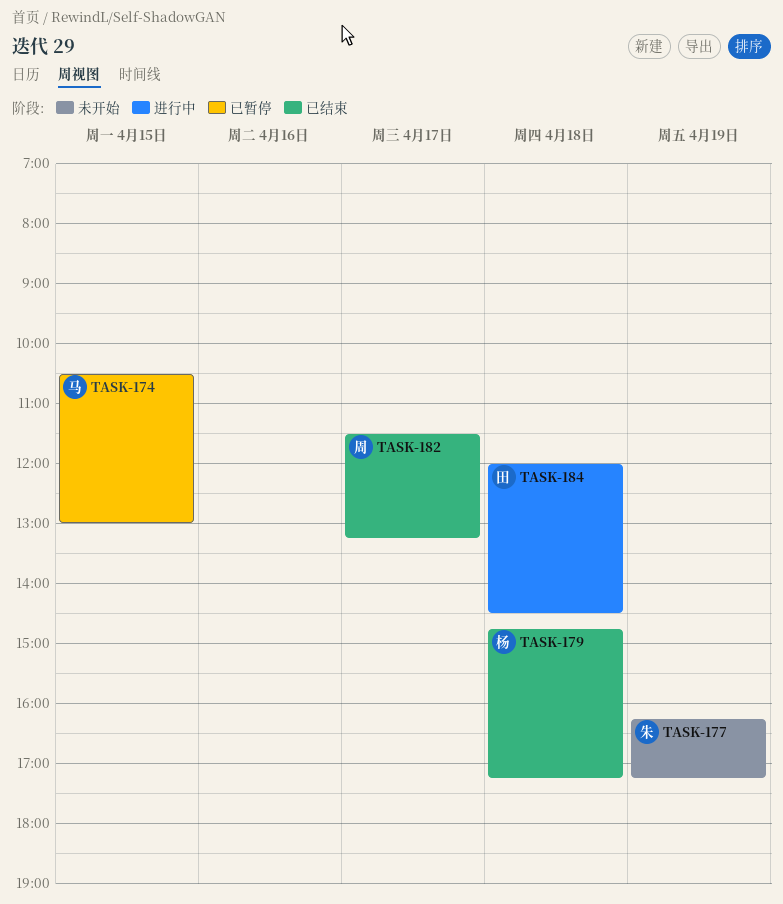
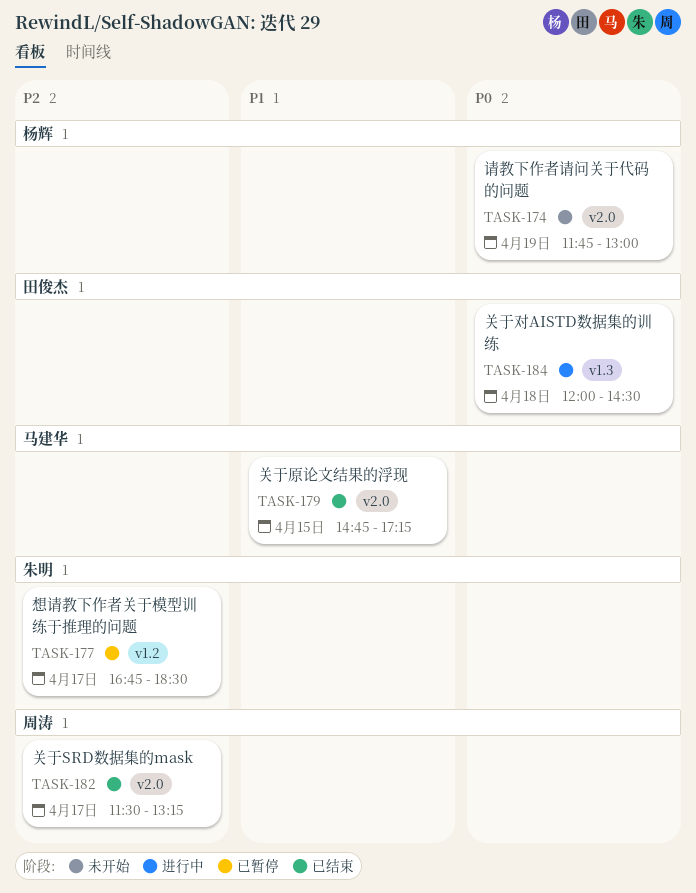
TASK-174, status: 已暂停 -> 未开始
TASK-174, owner: 马建华 -> 杨辉
TASK-174, day: Apr 15 -> Apr 19
TASK-174, begins: 10:30 -> 11:45
TASK-177, status: 未开始 -> 已暂停
TASK-177, day: Apr 19 -> Apr 17
TASK-177, begins: 16:15 -> 16:45
TASK-177, ends: 17:15 -> 18:30
TASK-179, owner: 杨辉 -> 马建华
TASK-179, day: Apr 18 -> Apr 15

